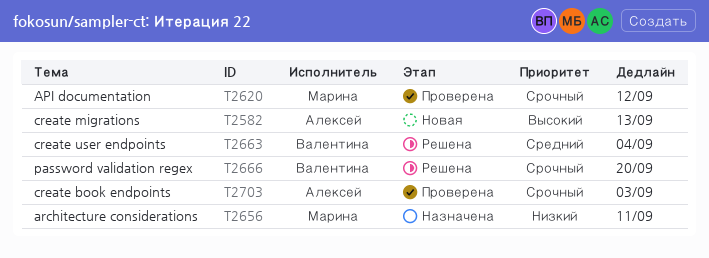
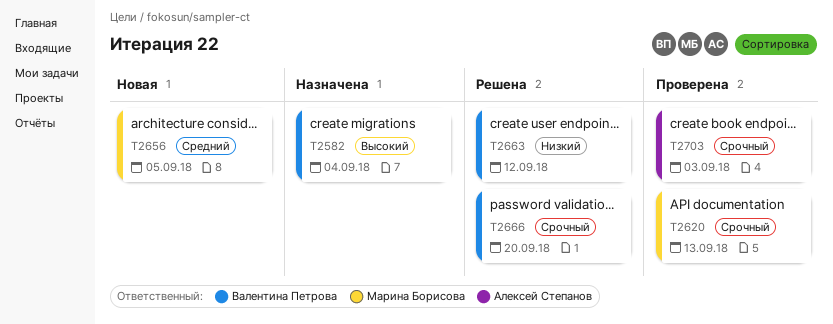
T2582, status: Новая -> Назначена
T2582, owner: Алексей Степанов -> Валентина Петрова
T2582, due: Sep 13 -> Sep 4
T2620, due: Sep 12 -> Sep 13
T2656, status: Назначена -> Новая
T2656, priority: Низкий -> Средний
T2656, due: Sep 11 -> Sep 5
T2663, priority: Средний -> Низкий
T2663, due: Sep 4 -> Sep 12

